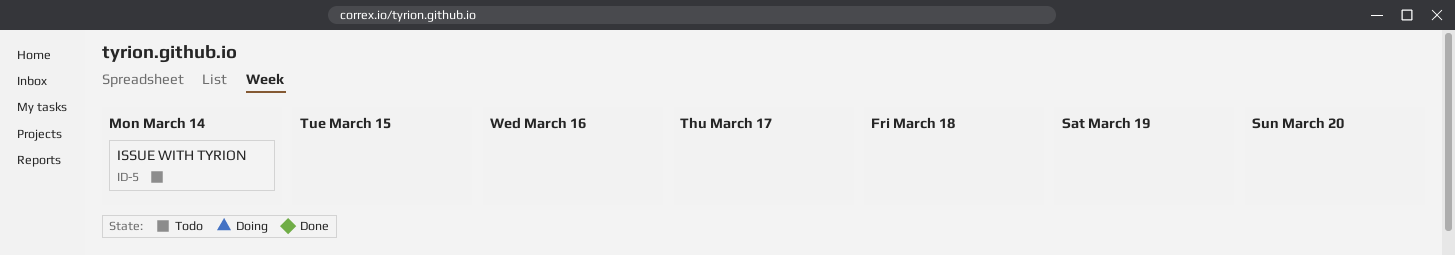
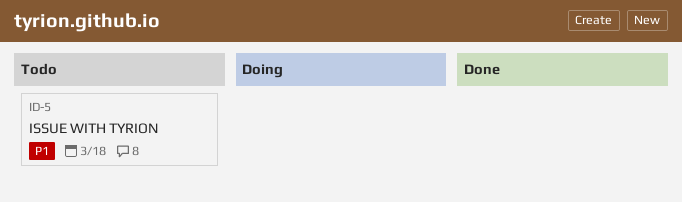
ID-5, due: Mar 14 -> Mar 18

